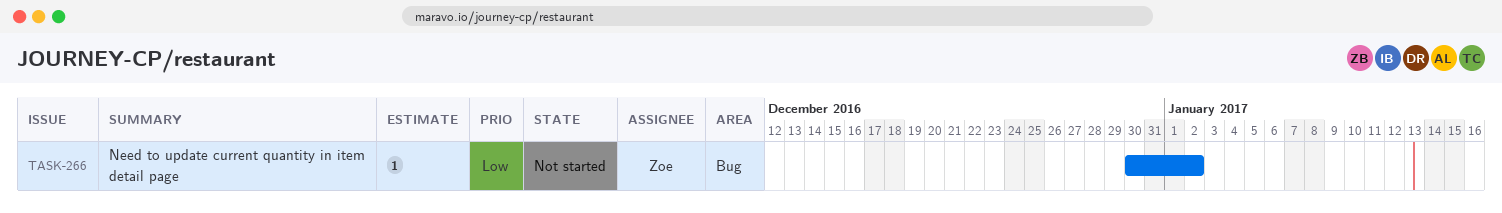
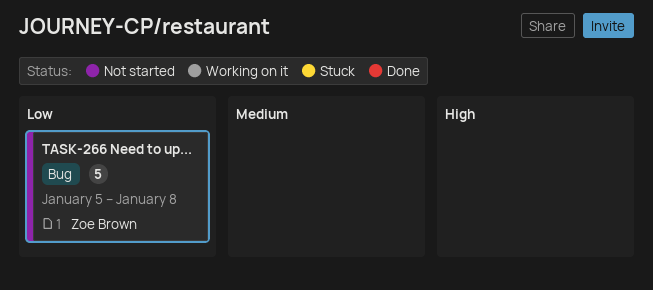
TASK-266, estimate: 1 -> 5
TASK-266, start: Dec 30 -> Jan 5
TASK-266, due: Jan 2 -> Jan 8

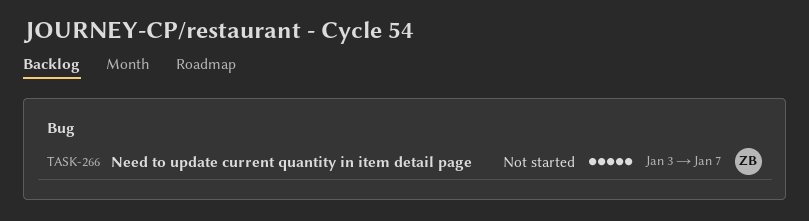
TASK-266, start: Jan 5 -> Jan 3
TASK-266, due: Jan 8 -> Jan 7

